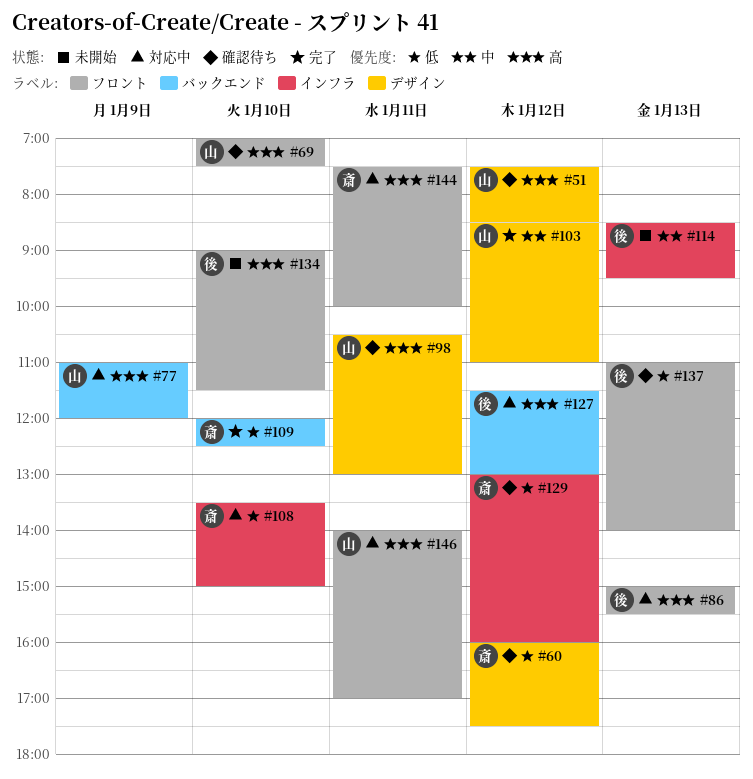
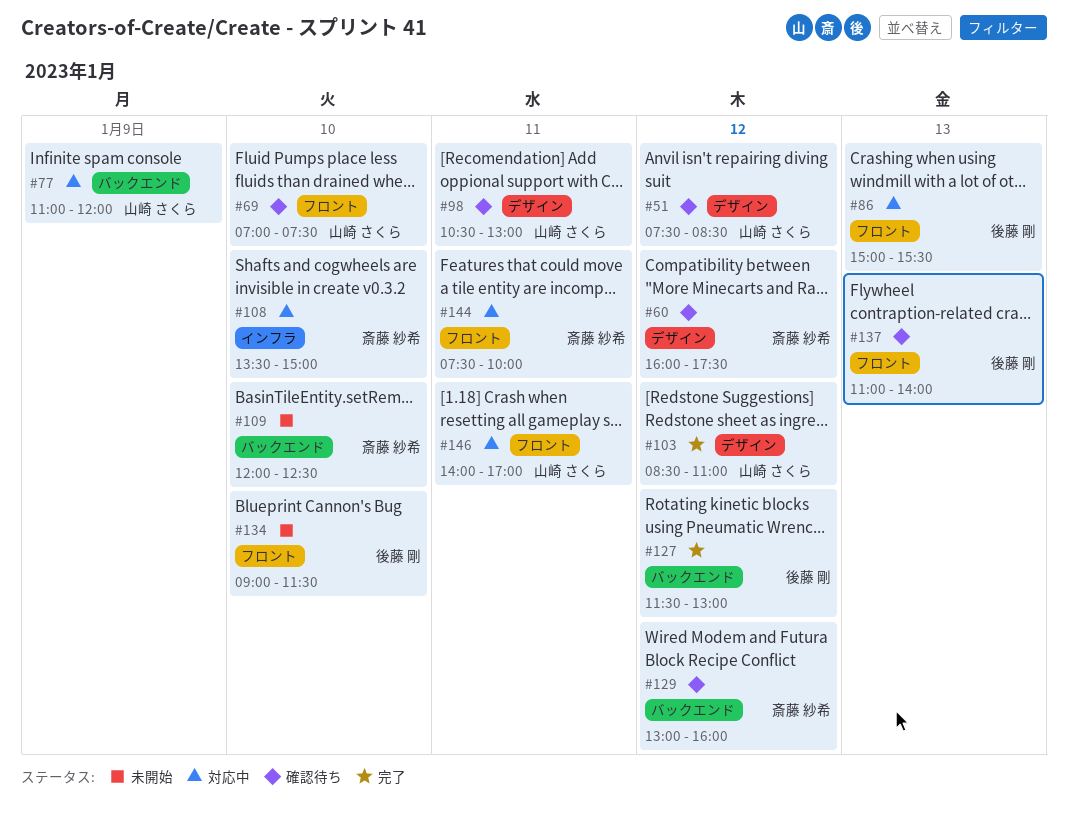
#109, status: 完了 -> 未開始
#114: present -> none
#127, status: 対応中 -> 完了
#129, label: インフラ -> バックエンド

